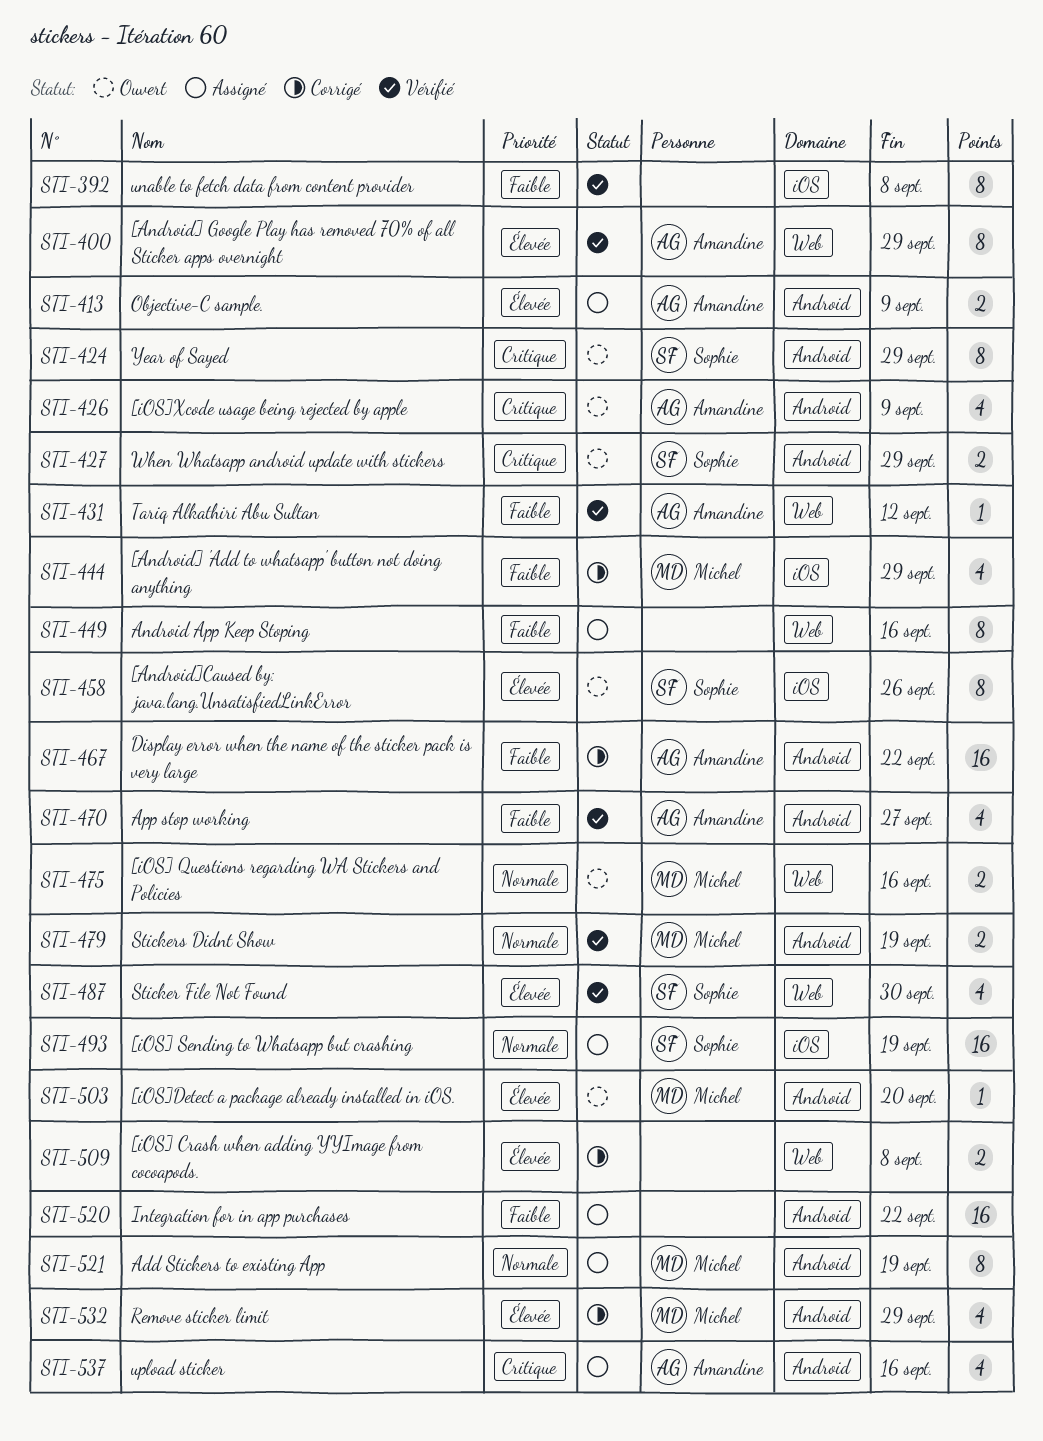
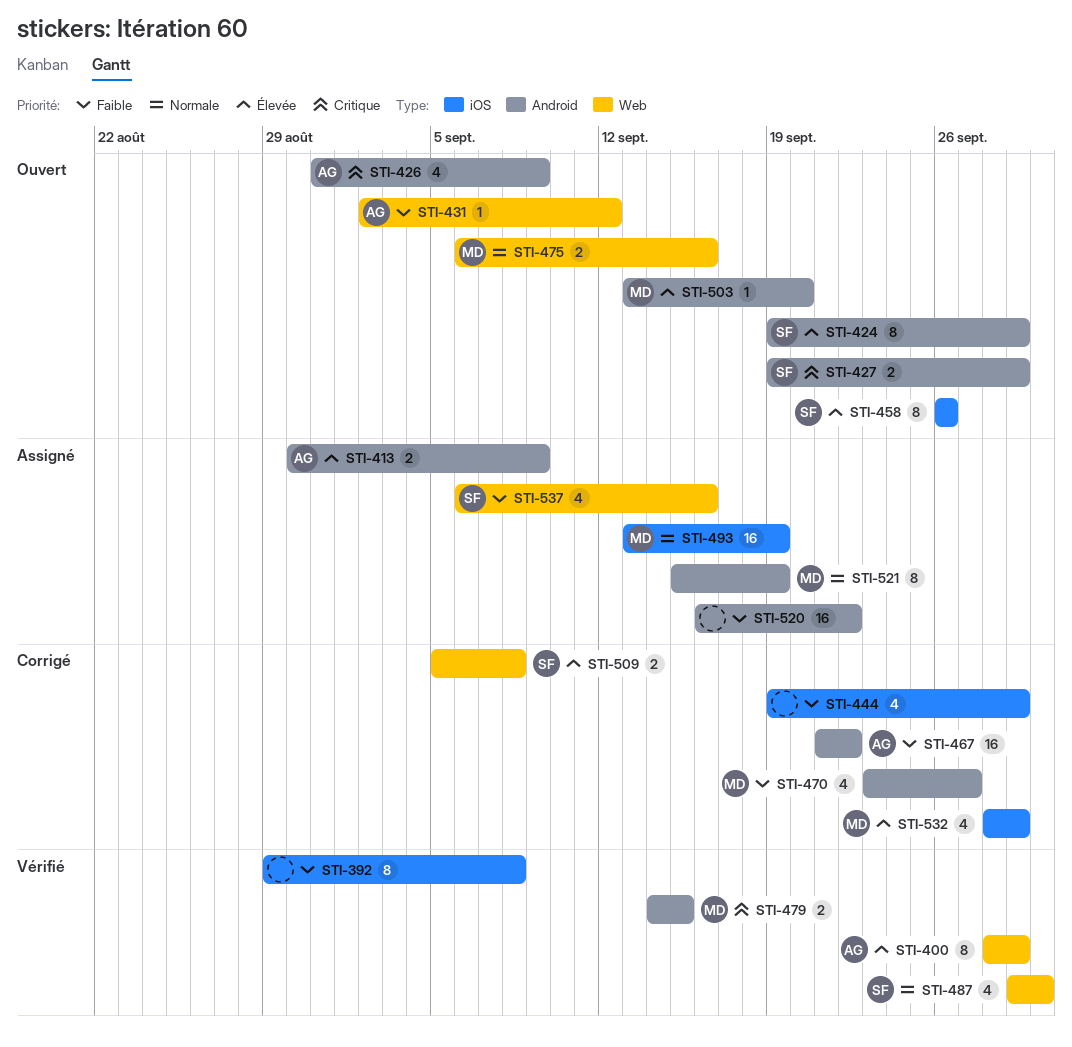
STI-424, priority: Critique -> Élevée
STI-431, status: Vérifié -> Ouvert
STI-444, owner: Michel -> none
STI-449: present -> none
STI-470, status: Vérifié -> Corrigé
STI-470, owner: Amandine -> Michel
STI-479, priority: Normale -> Critique
STI-479, due: Sep 19 -> Sep 15
STI-487, priority: Élevée -> Normale
STI-493, owner: Sophie -> Michel
STI-509, owner: none -> Sophie
STI-532, label: Android -> iOS
STI-537, owner: Amandine -> Sophie
STI-537, priority: Critique -> Faible
STI-537, label: Android -> Web

